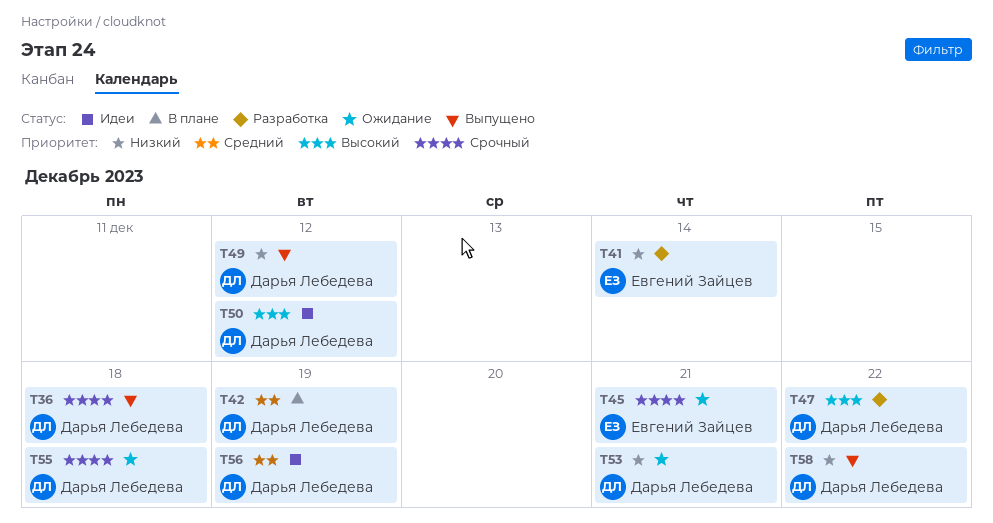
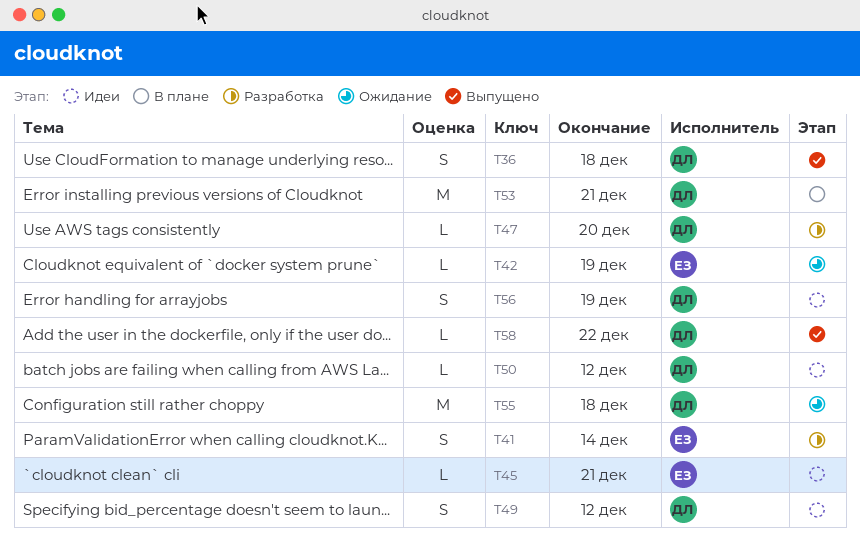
T42, status: В плане -> Ожидание
T42, owner: Дарья Лебедева -> Евгений Зайцев
T45, status: Ожидание -> Идеи
T47, due: Dec 22 -> Dec 20
T49, status: Выпущено -> Идеи
T53, status: Ожидание -> В плане

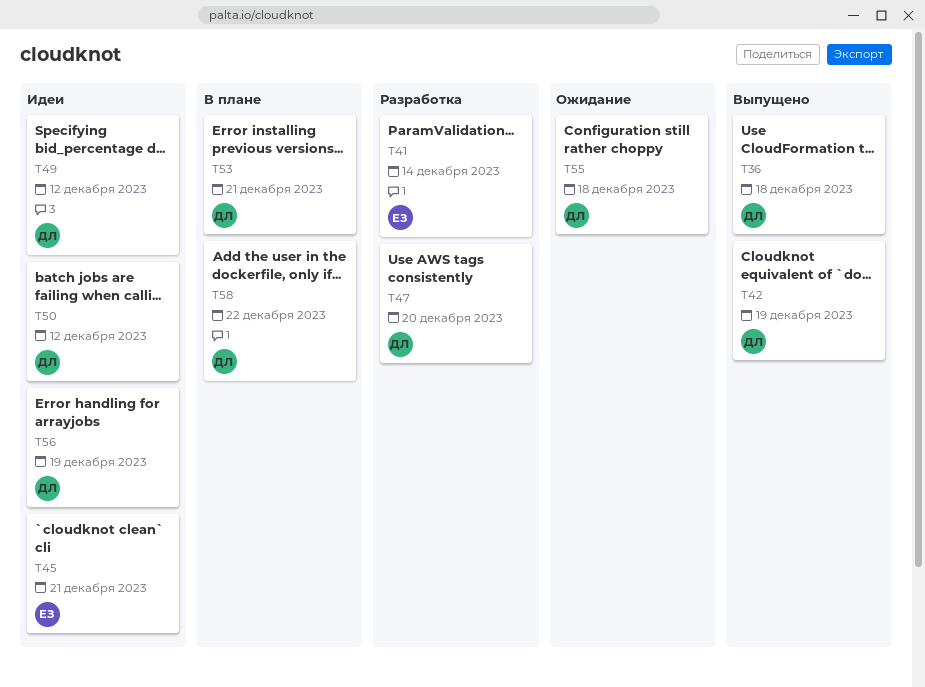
T42, status: Ожидание -> Выпущено
T42, owner: ЕЗ -> ДЛ
T58, status: Выпущено -> В плане

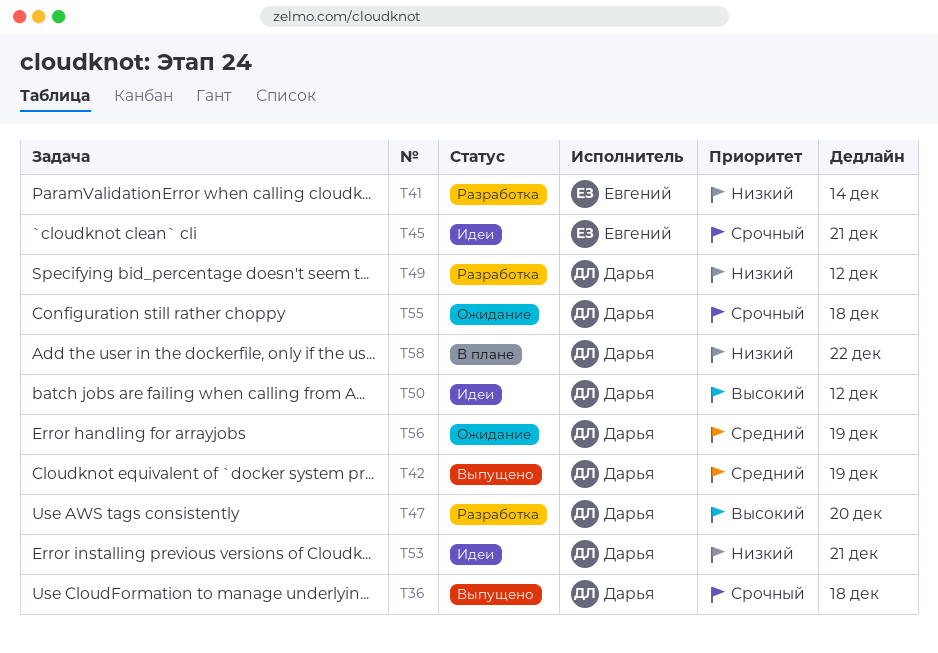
T49, status: Идеи -> Разработка
T53, status: В плане -> Идеи
T56, status: Идеи -> Ожидание

